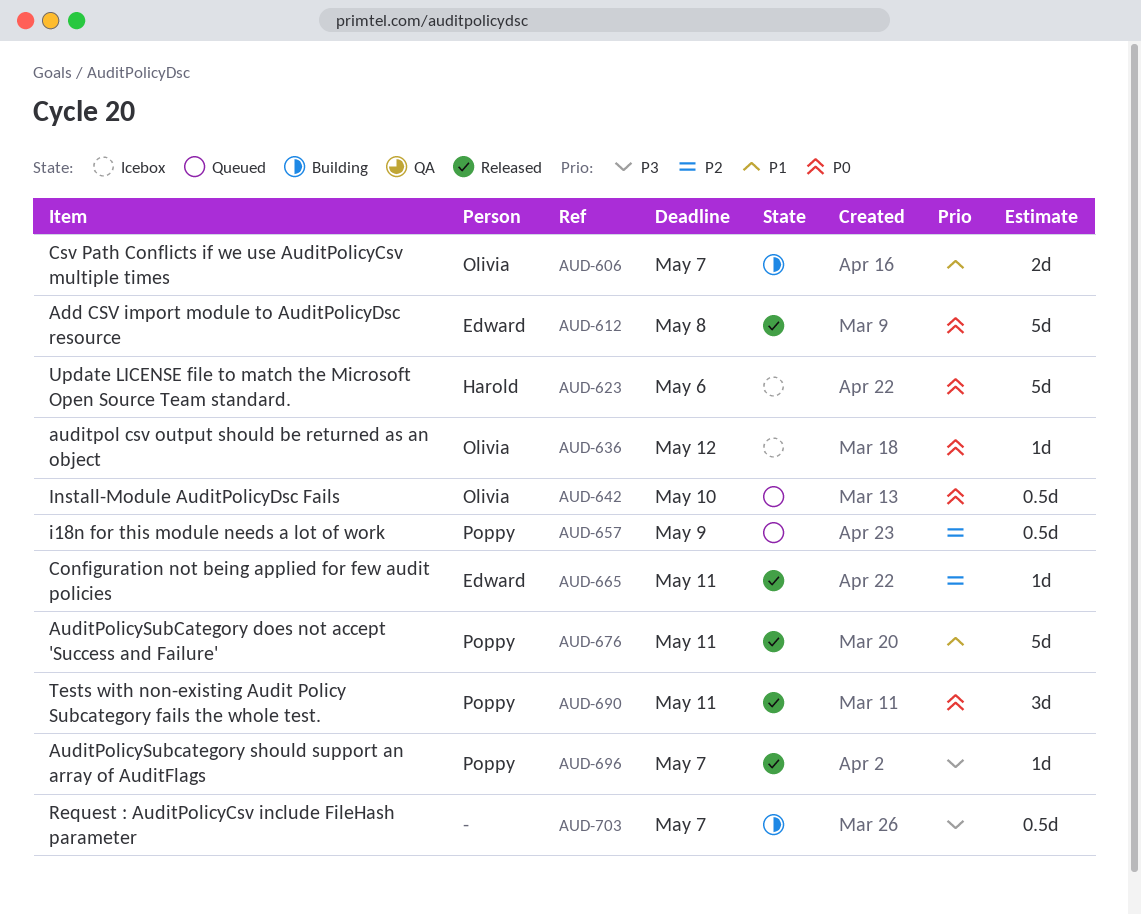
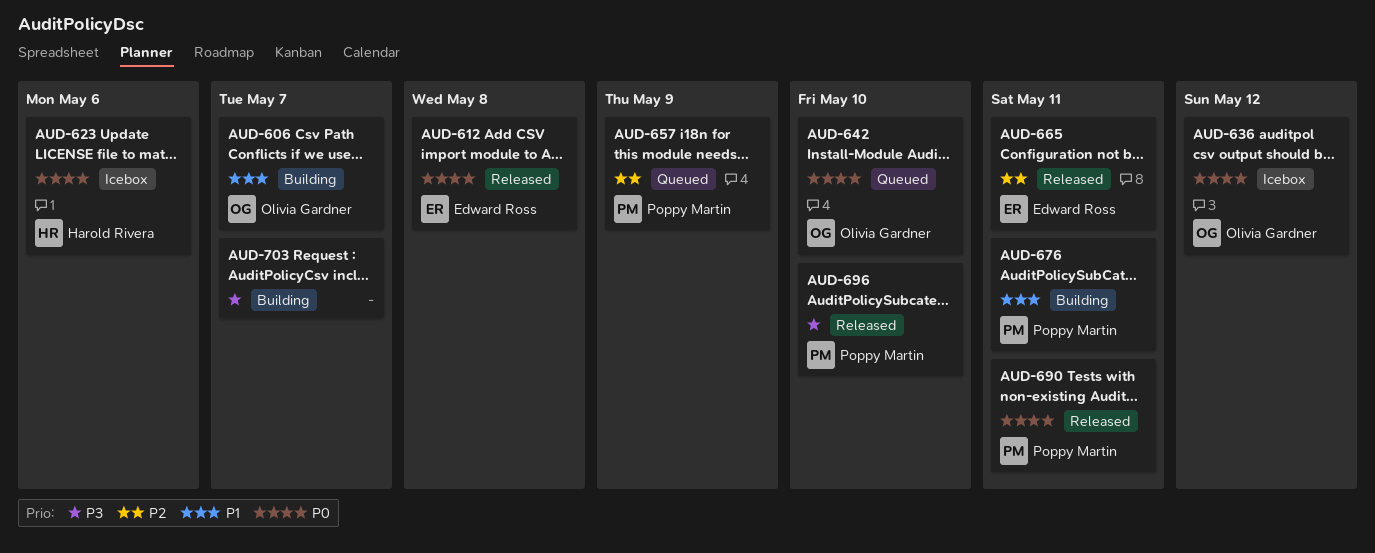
AUD-676, status: Released -> Building
AUD-696, due: May 7 -> May 10

